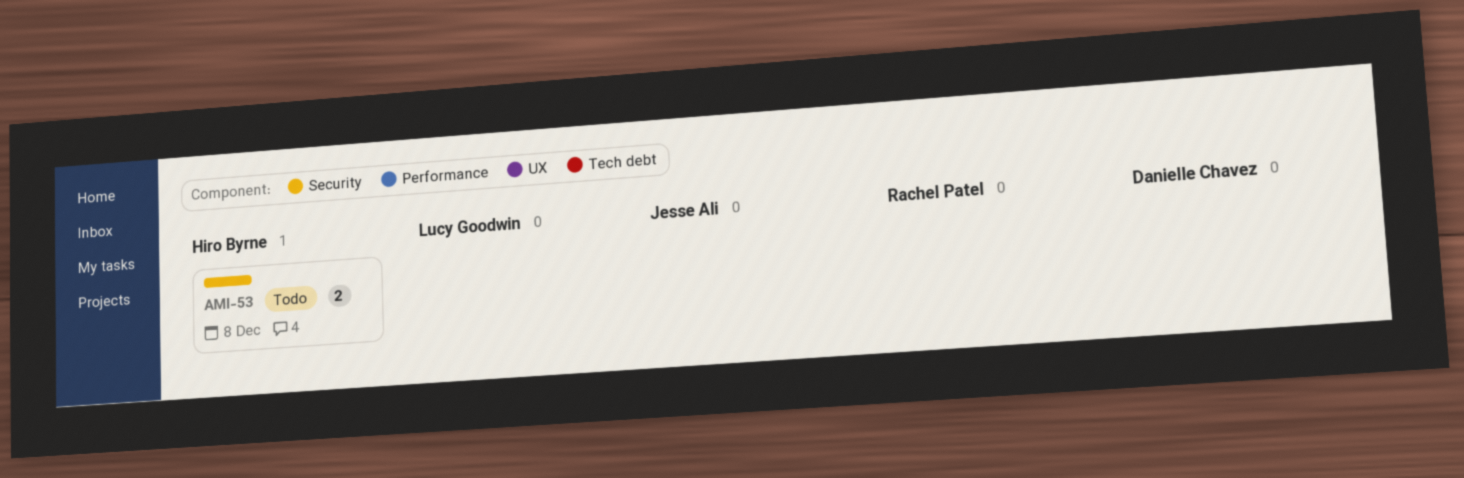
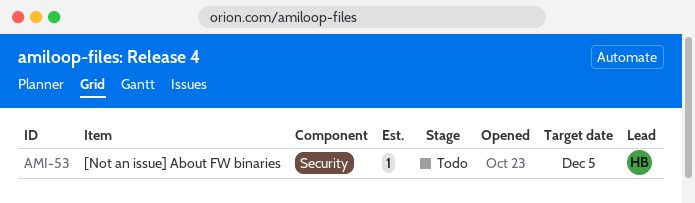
AMI-53, estimate: 2 -> 1
AMI-53, due: Dec 8 -> Dec 5

